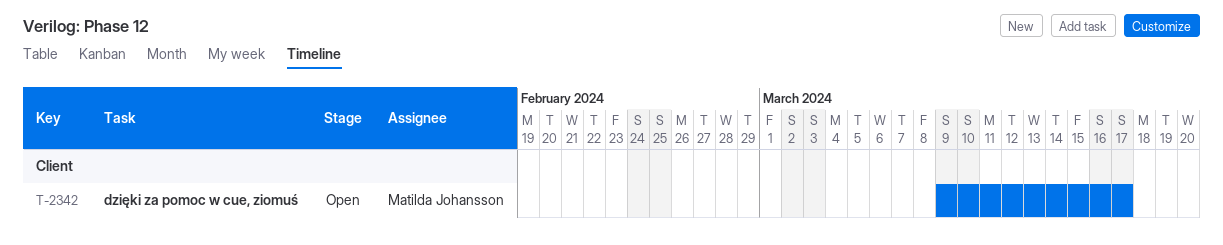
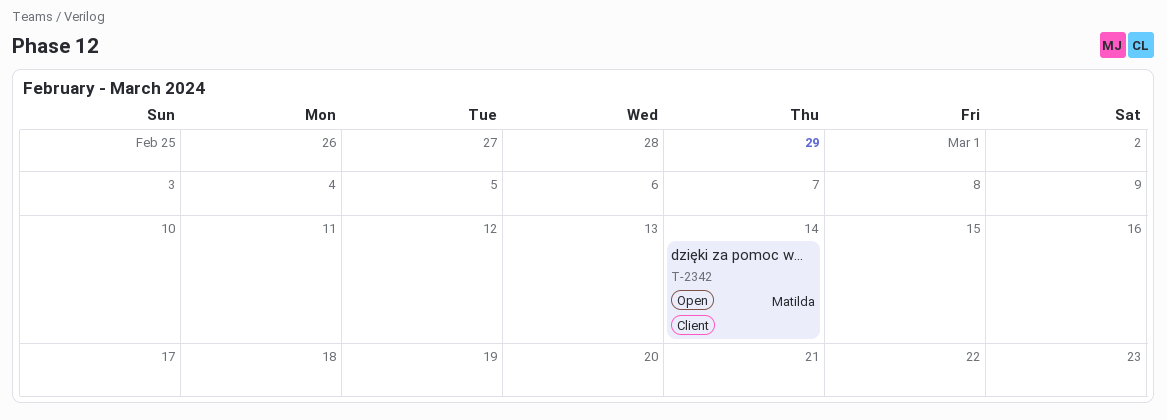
T-2342, due: Mar 17 -> Mar 14

